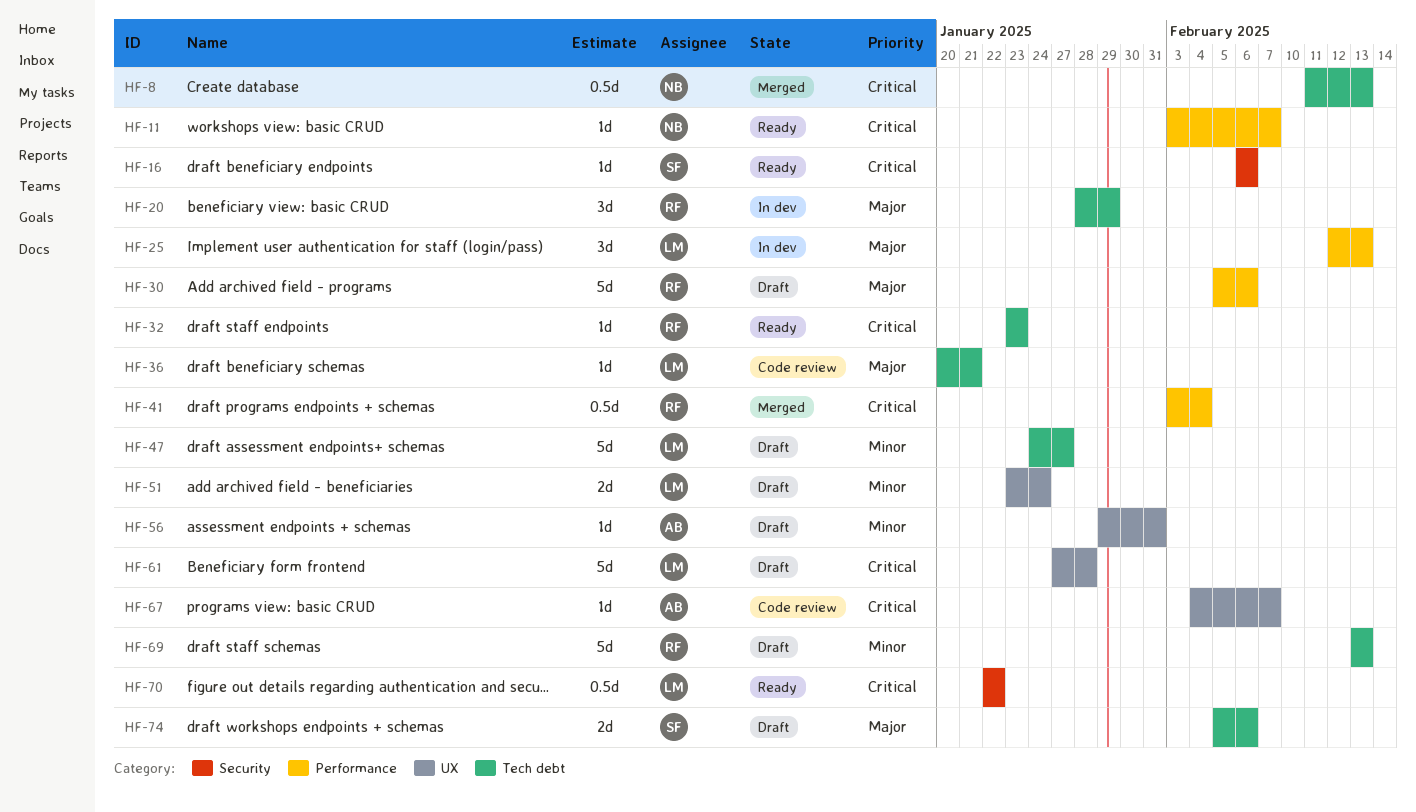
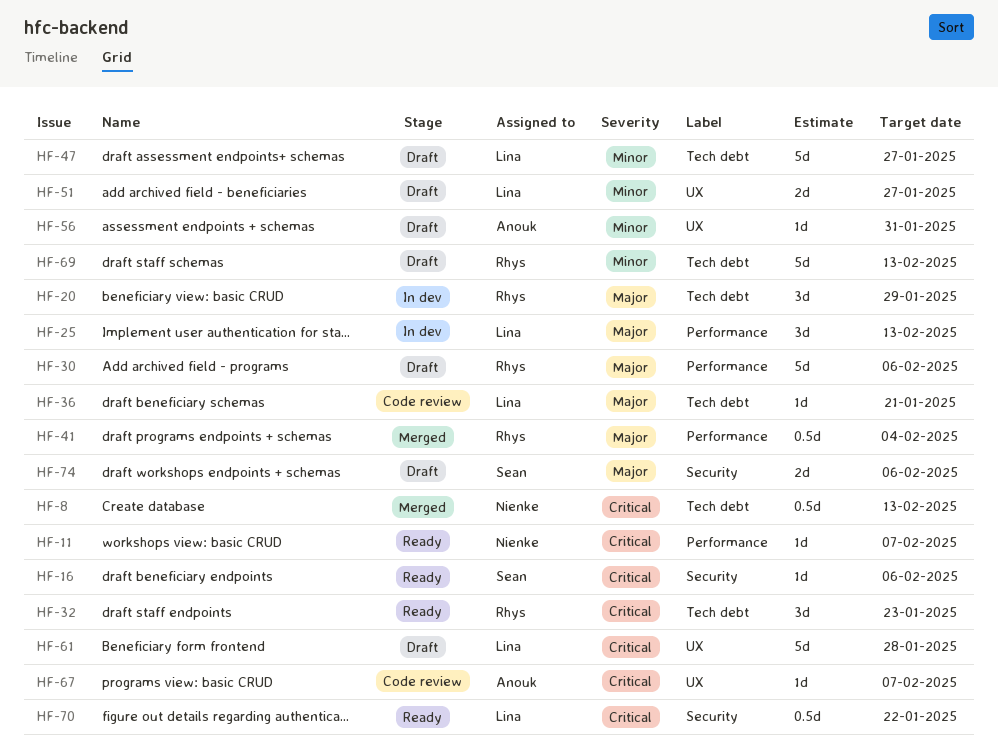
HF-32, estimate: 1d -> 3d
HF-41, priority: Critical -> Major
HF-51, due: Jan 24 -> Jan 27
HF-74, label: Tech debt -> Security

